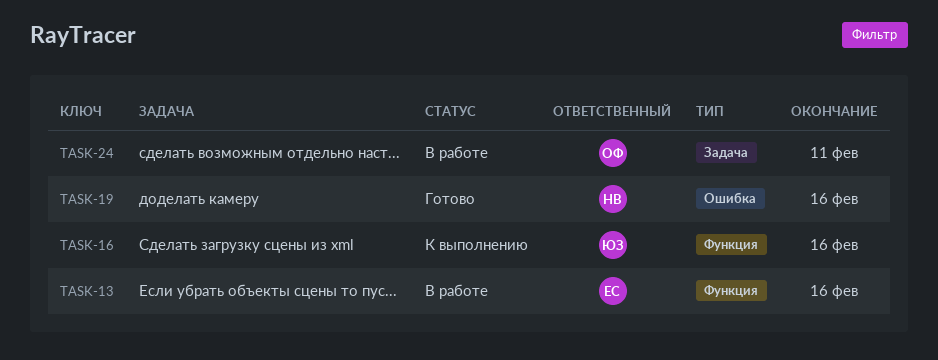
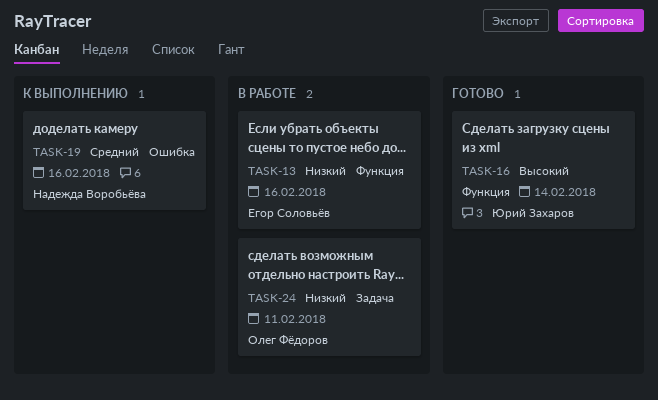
TASK-16, status: К выполнению -> Готово
TASK-16, due: Feb 16 -> Feb 14
TASK-19, status: Готово -> К выполнению

